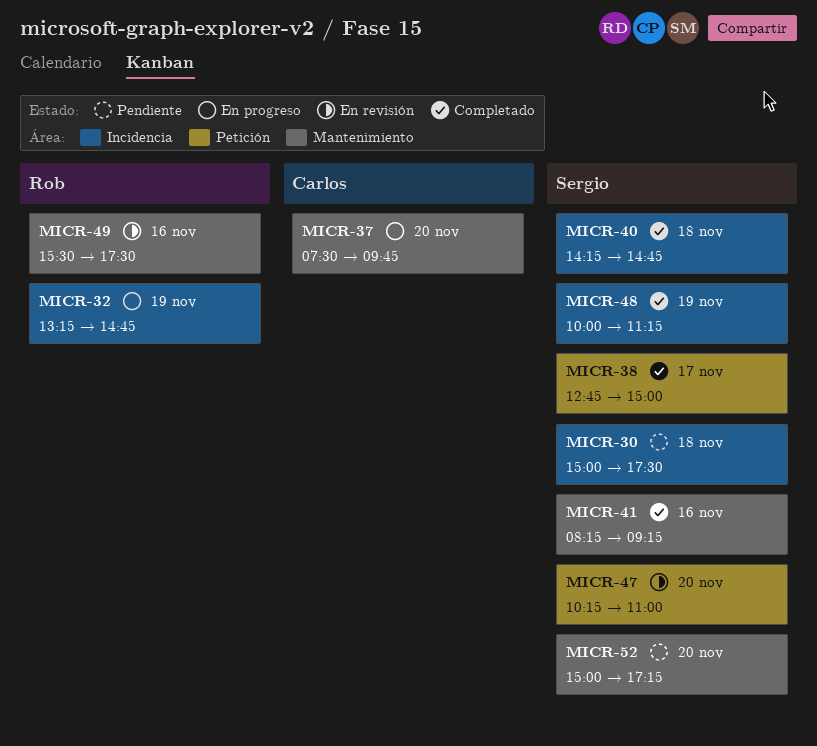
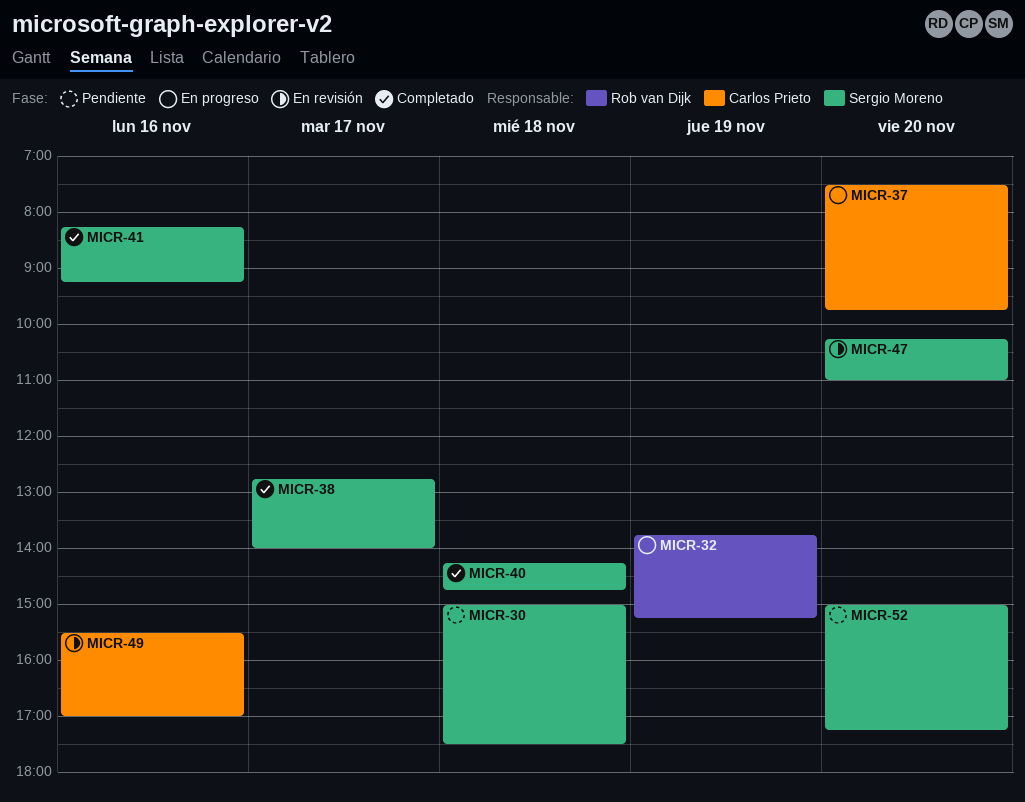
MICR-32, begins: 13:15 -> 13:45
MICR-32, ends: 14:45 -> 15:15
MICR-38, ends: 15:00 -> 14:00
MICR-48: present -> none
MICR-49, owner: Rob van Dijk -> Carlos Prieto
MICR-49, ends: 17:30 -> 17:00

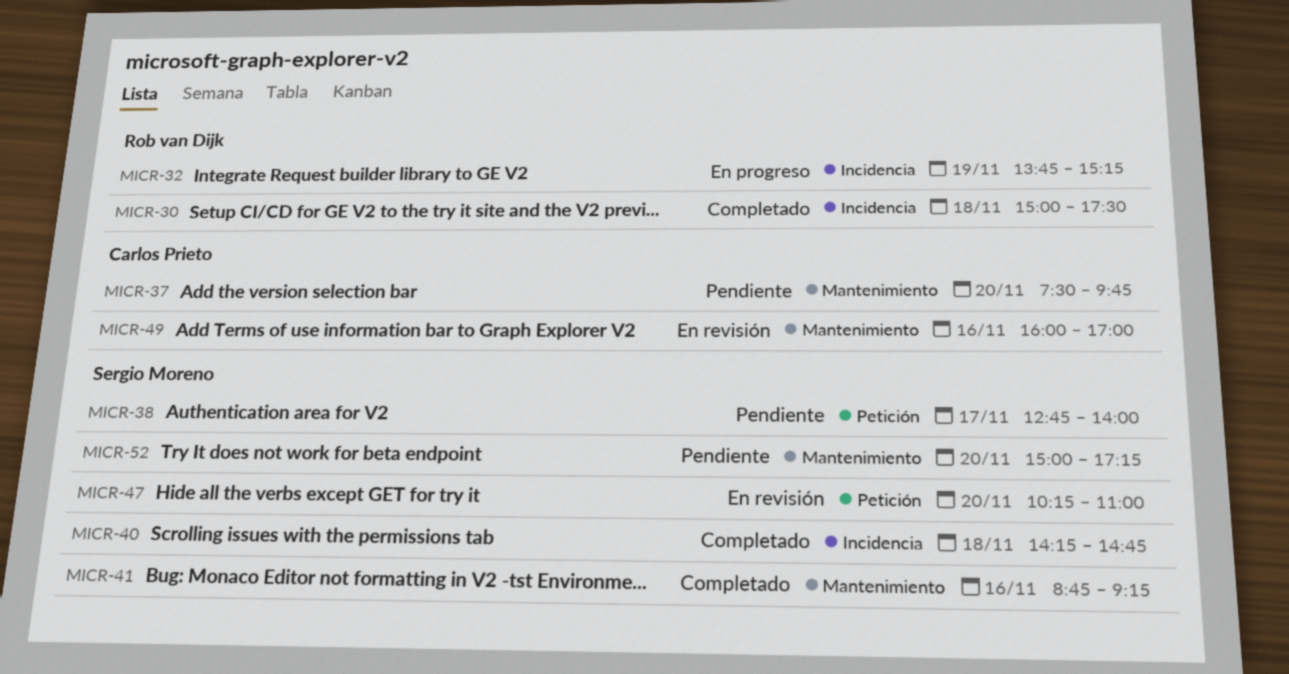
MICR-30, status: Pendiente -> Completado
MICR-30, owner: Sergio Moreno -> Rob van Dijk
MICR-37, status: En progreso -> Pendiente
MICR-38, status: Completado -> Pendiente
MICR-41, begins: 08:15 -> 08:45
MICR-49, begins: 15:30 -> 16:00

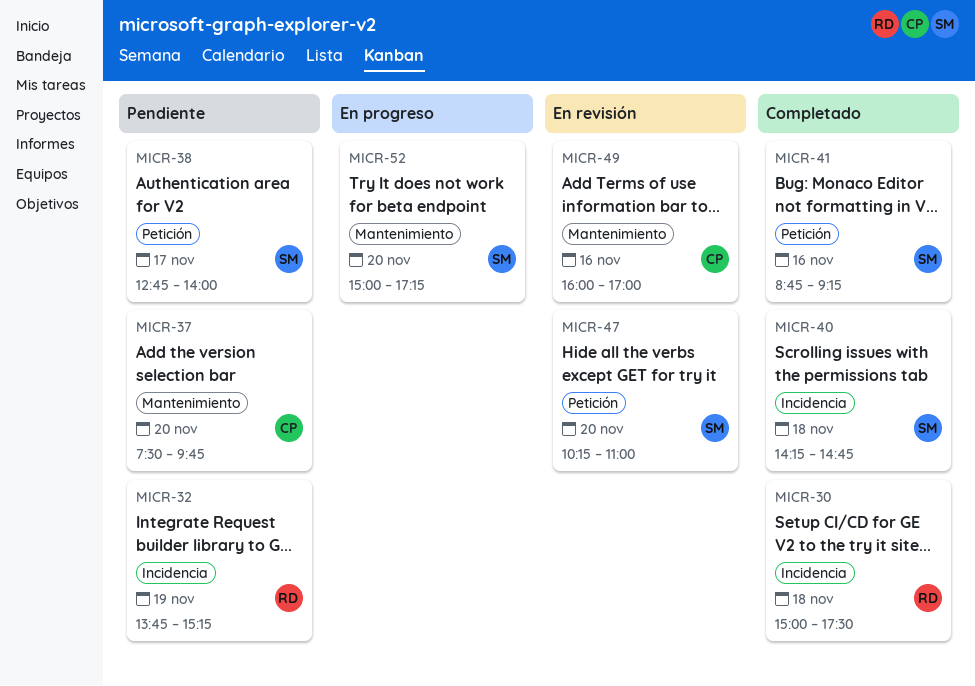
MICR-32, status: En progreso -> Pendiente
MICR-41, label: Mantenimiento -> Petición
MICR-52, status: Pendiente -> En progreso

